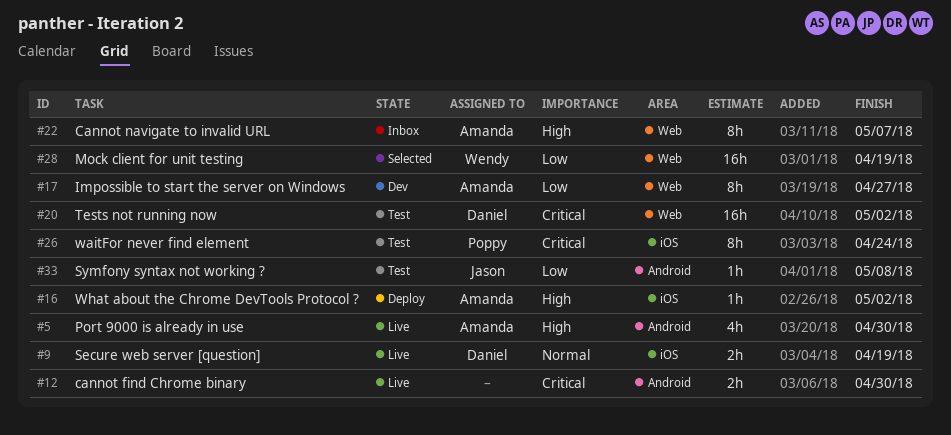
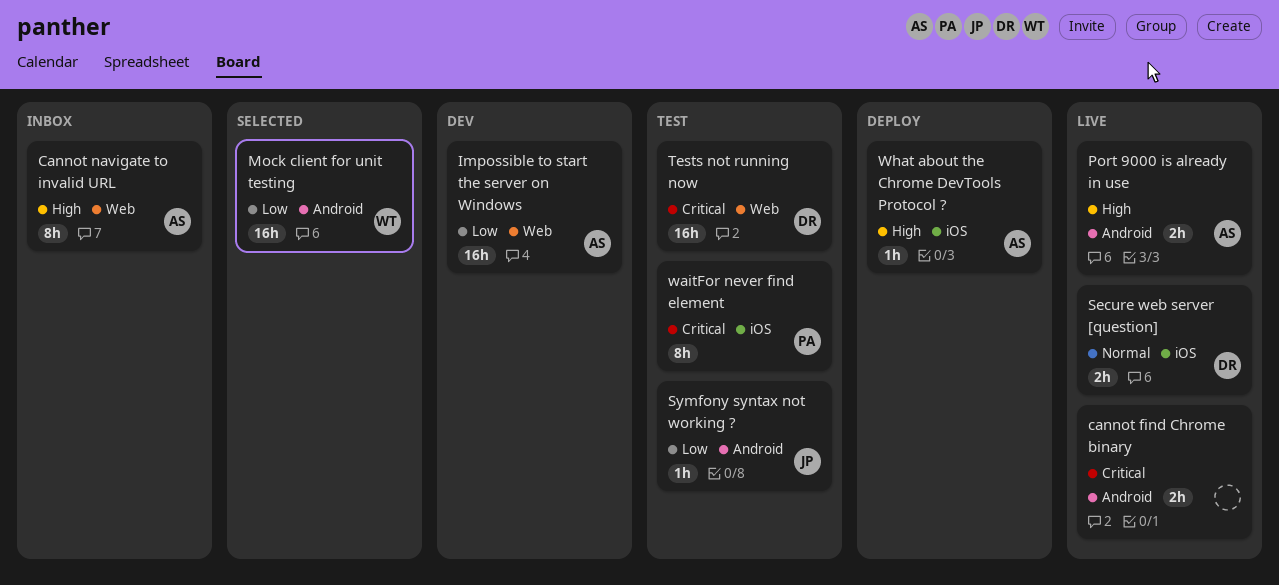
Impossible to start the server on Windows, estimate: 8h -> 16h
Mock client for unit testing, label: Web -> Android
Port 9000 is already in use, estimate: 4h -> 2h

